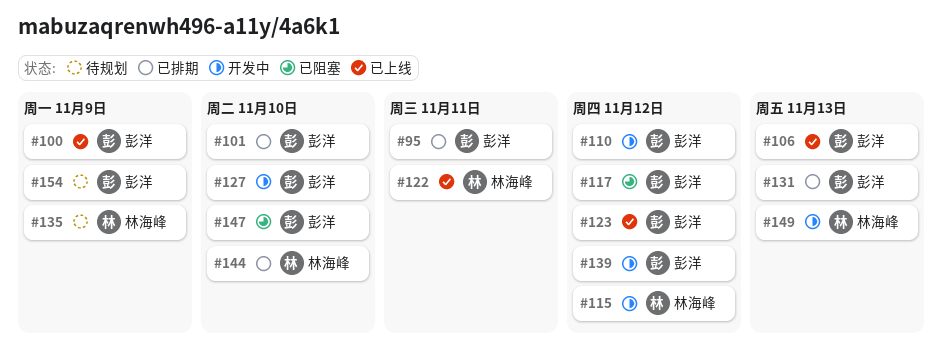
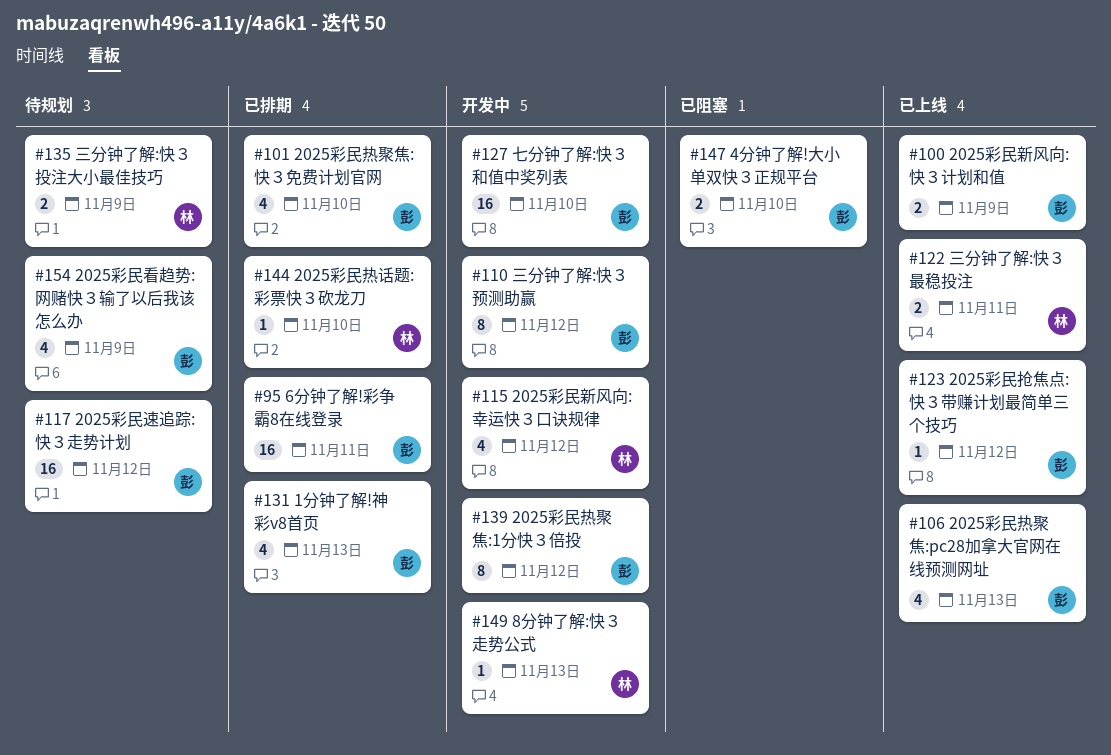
#117, status: 已阻塞 -> 待规划

